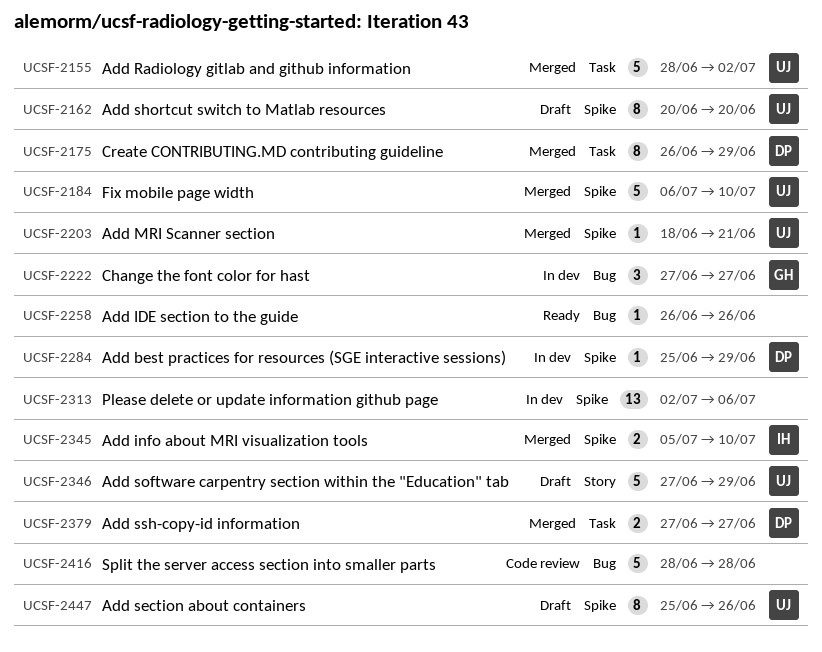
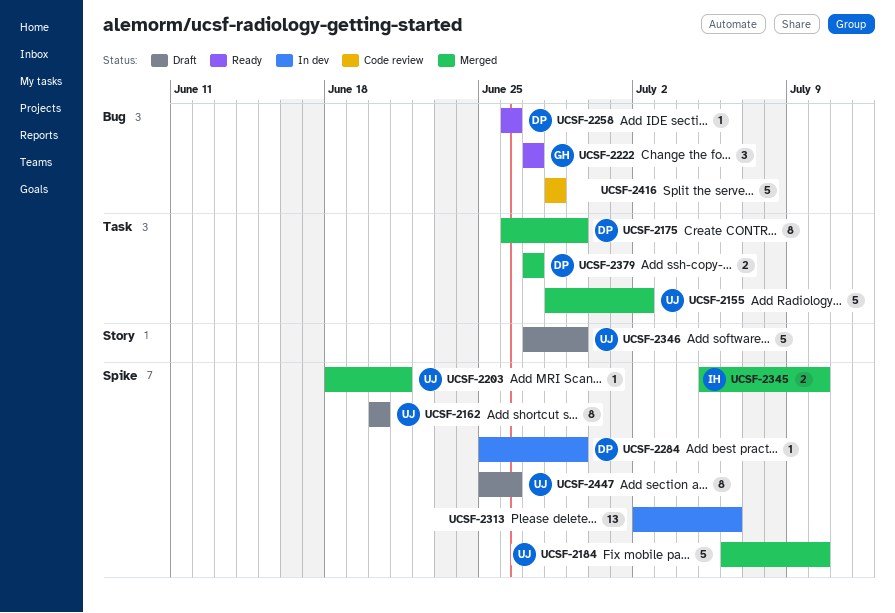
UCSF-2222, status: In dev -> Ready
UCSF-2258, owner: none -> DP

